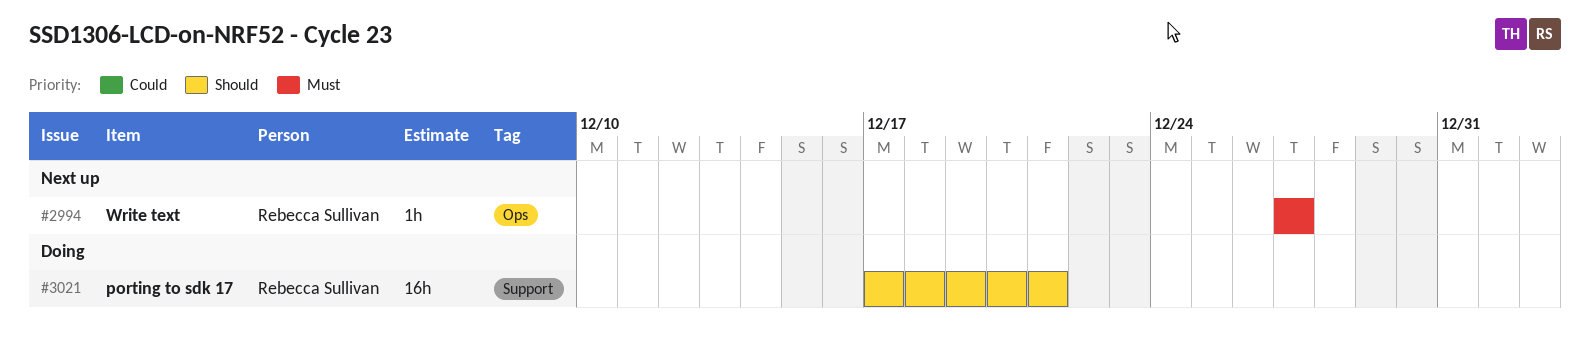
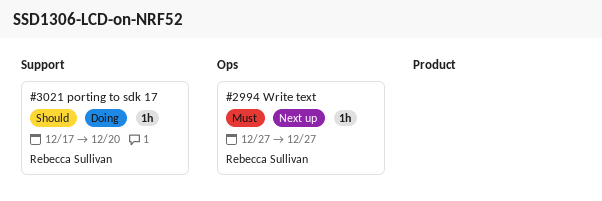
#3021, estimate: 16h -> 1h
#3021, due: Dec 21 -> Dec 20

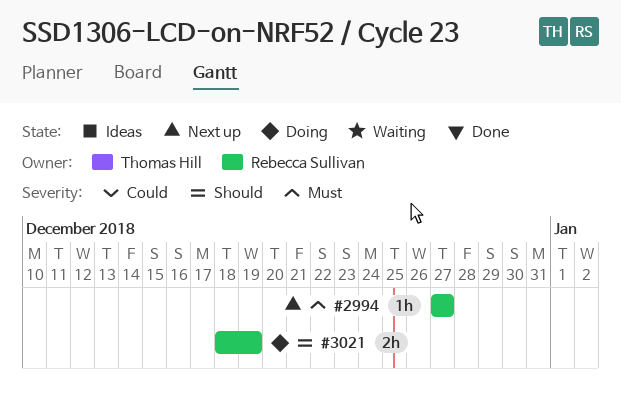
#3021, estimate: 1h -> 2h
#3021, start: Dec 17 -> Dec 18
#3021, due: Dec 20 -> Dec 19

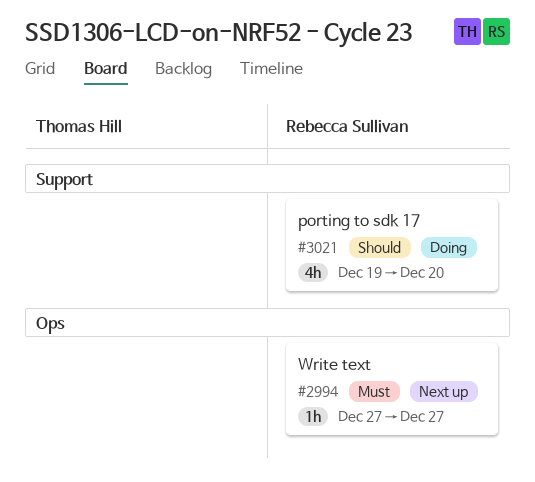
#3021, estimate: 2h -> 4h
#3021, start: Dec 18 -> Dec 19
#3021, due: Dec 19 -> Dec 20

